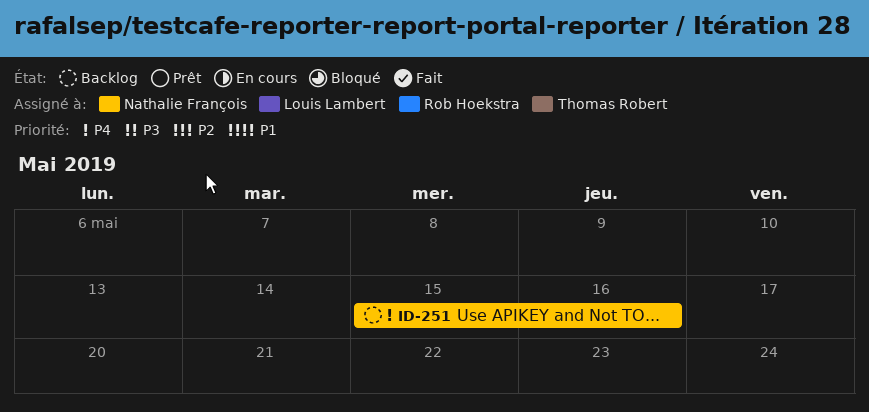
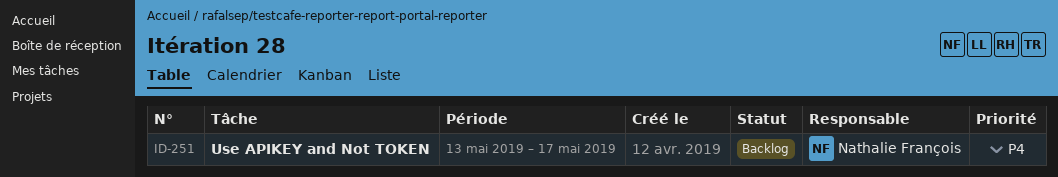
ID-251, start: May 15 -> May 13
ID-251, due: May 16 -> May 17

